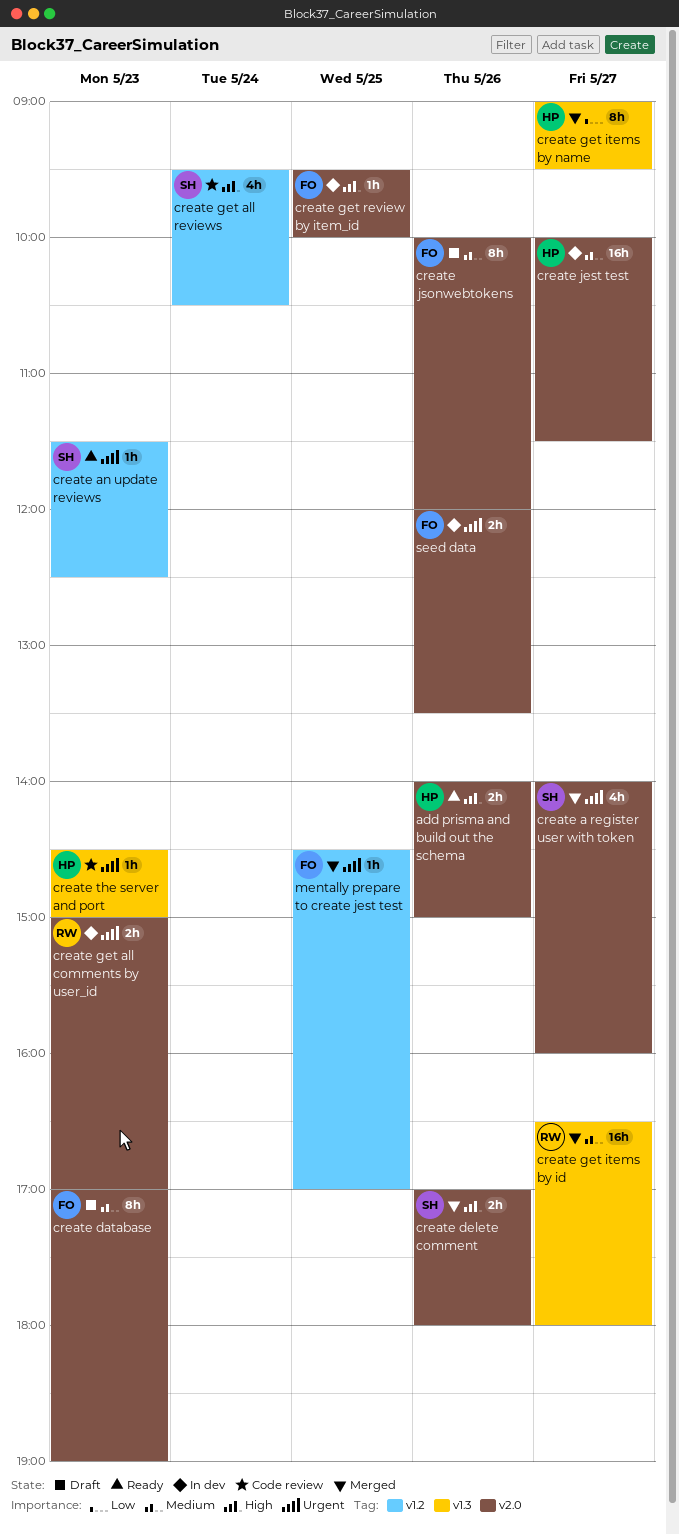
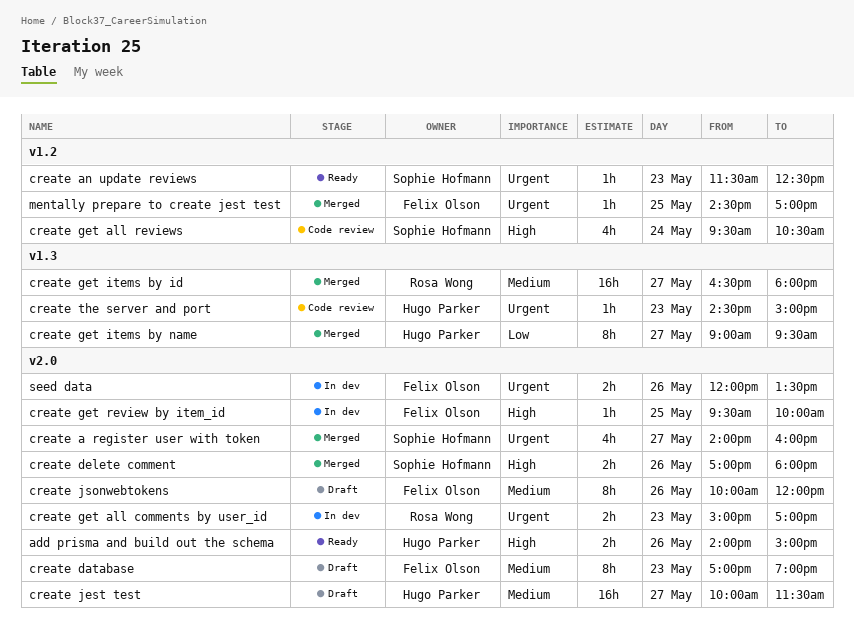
create jest test, status: In dev -> Draft

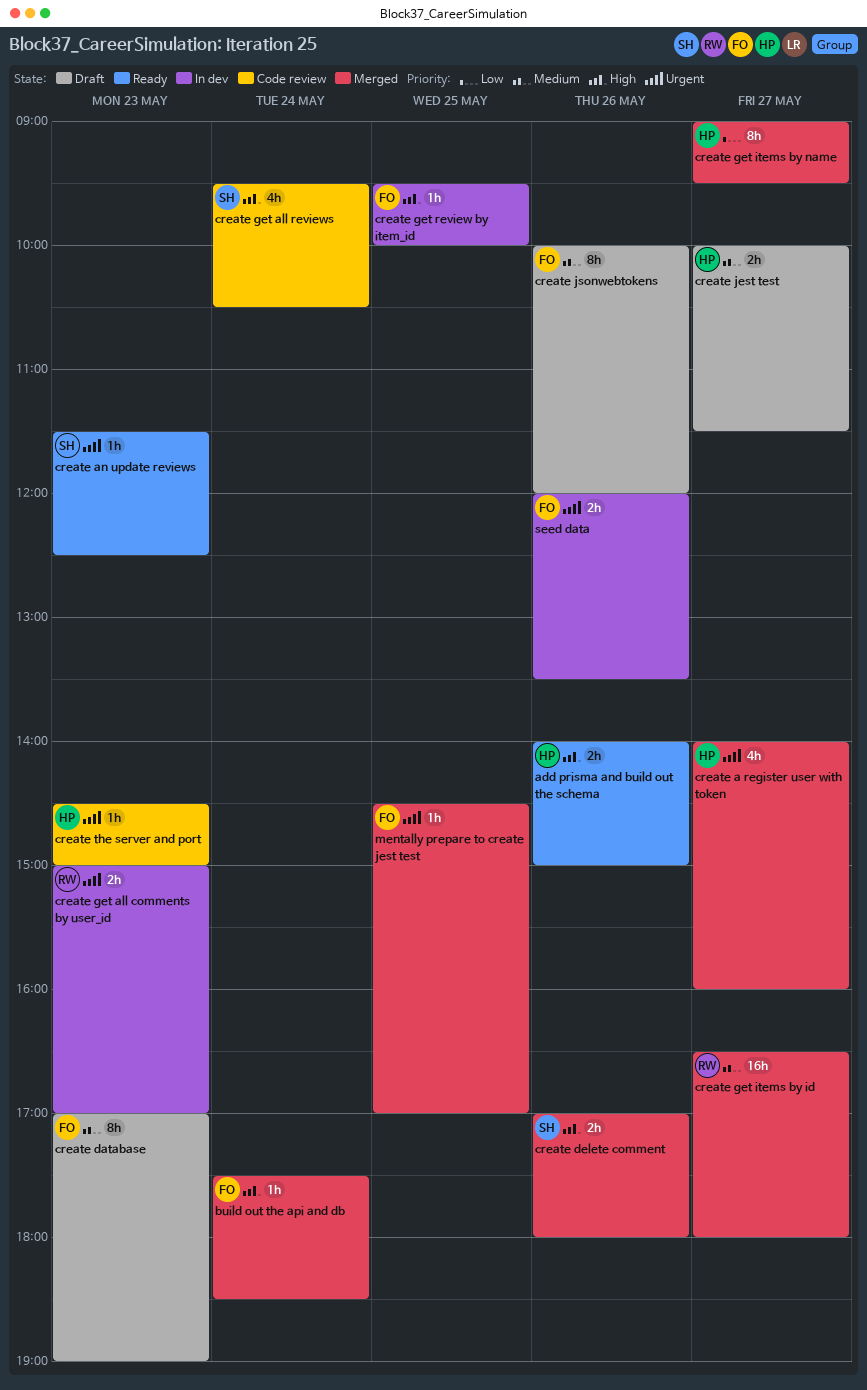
build out the api and db: none -> present
create a register user with token, owner: Sophie Hofmann -> Hugo Parker
create jest test, estimate: 16h -> 2h

